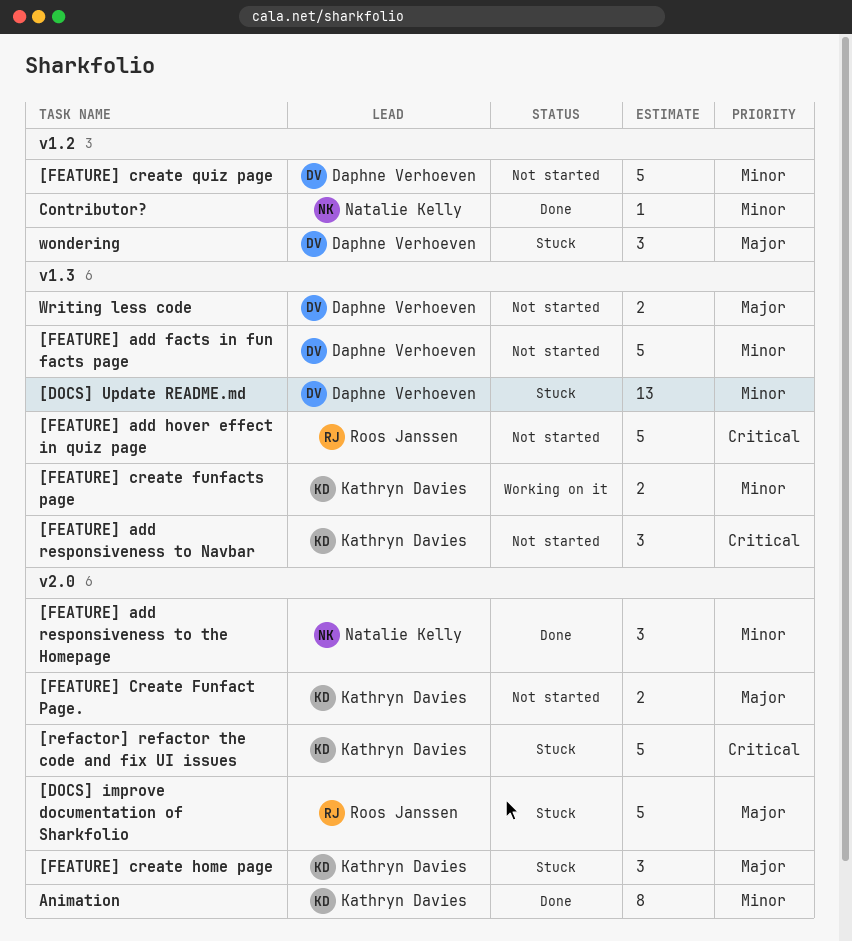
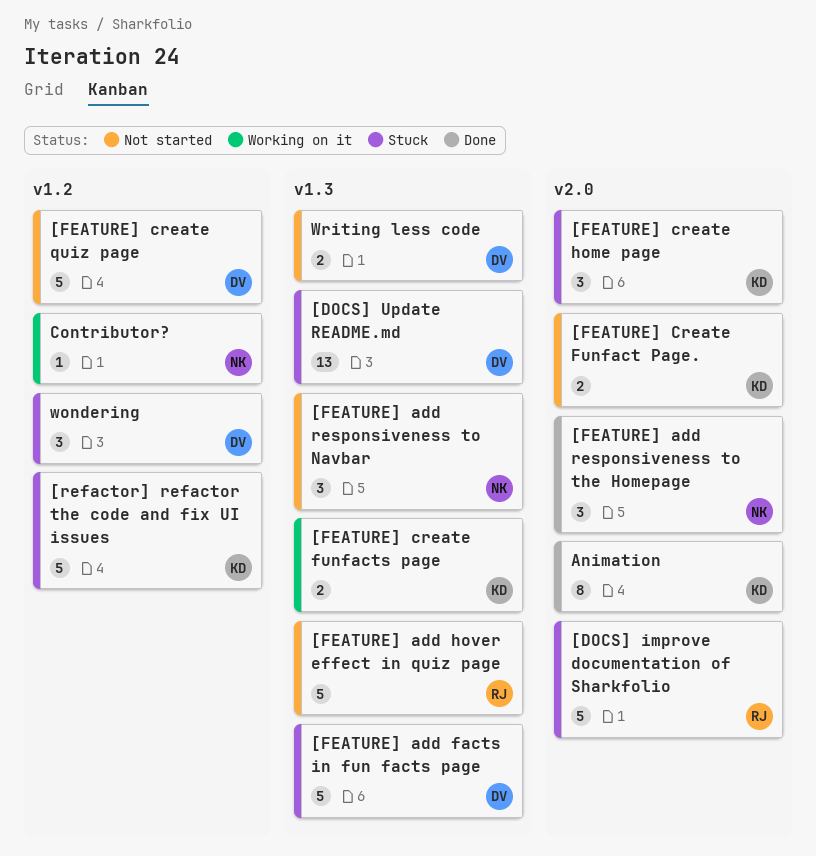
[FEATURE] add facts in fun facts page, status: Not started -> Stuck
[FEATURE] add responsiveness to Navbar, owner: Kathryn Davies -> Natalie Kelly
[refactor] refactor the code and fix UI issues, label: v2.0 -> v1.2
Contributor?, status: Done -> Working on it

